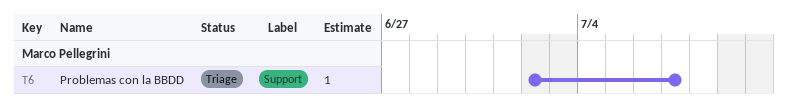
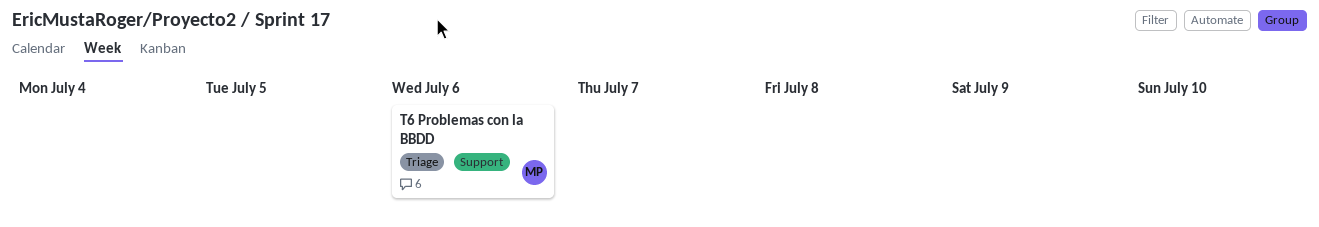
T6, due: Jul 7 -> Jul 6

